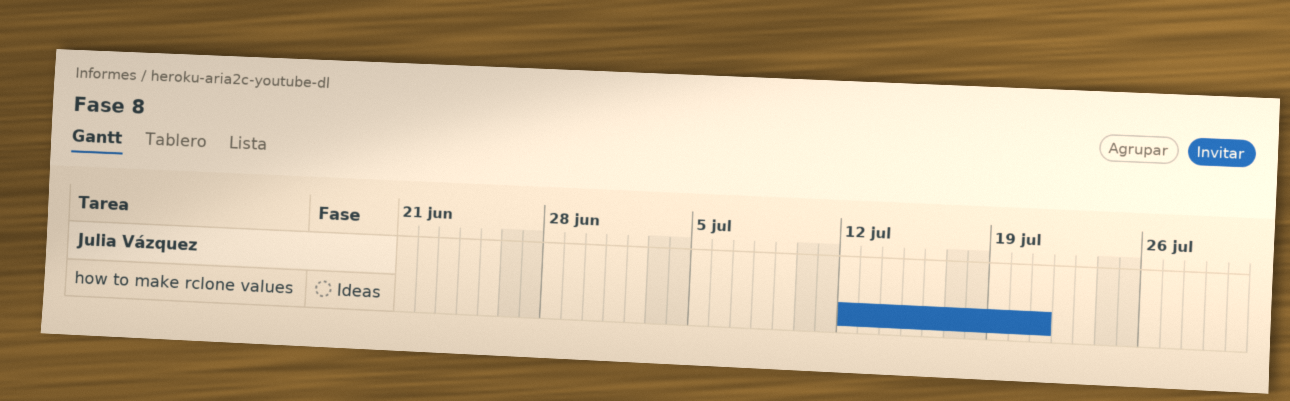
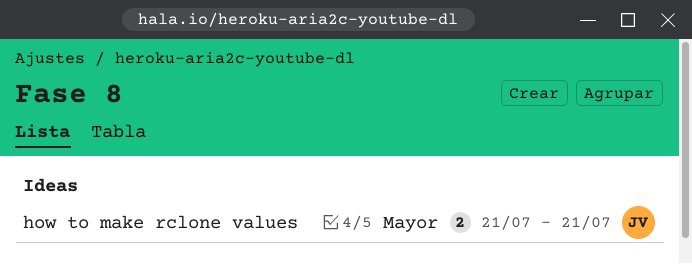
how to make rclone values, start: Jul 12 -> Jul 21

